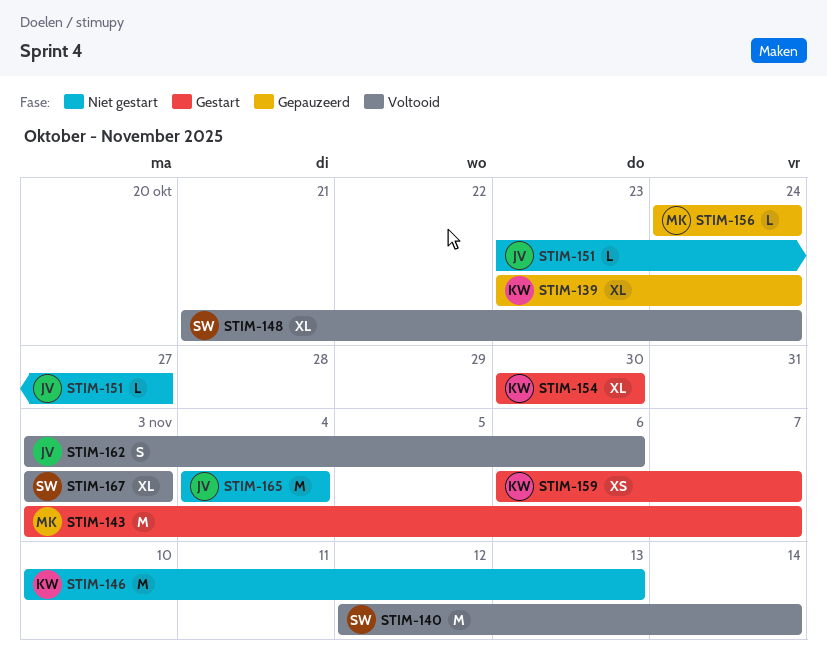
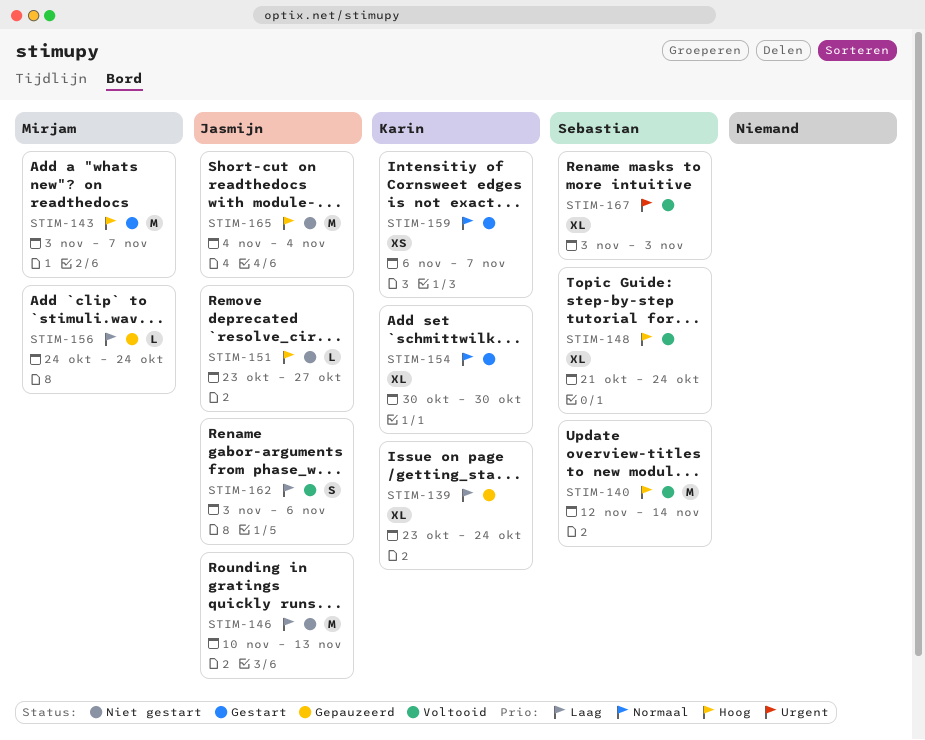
STIM-146, owner: Karin -> Jasmijn

